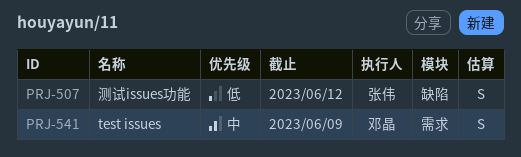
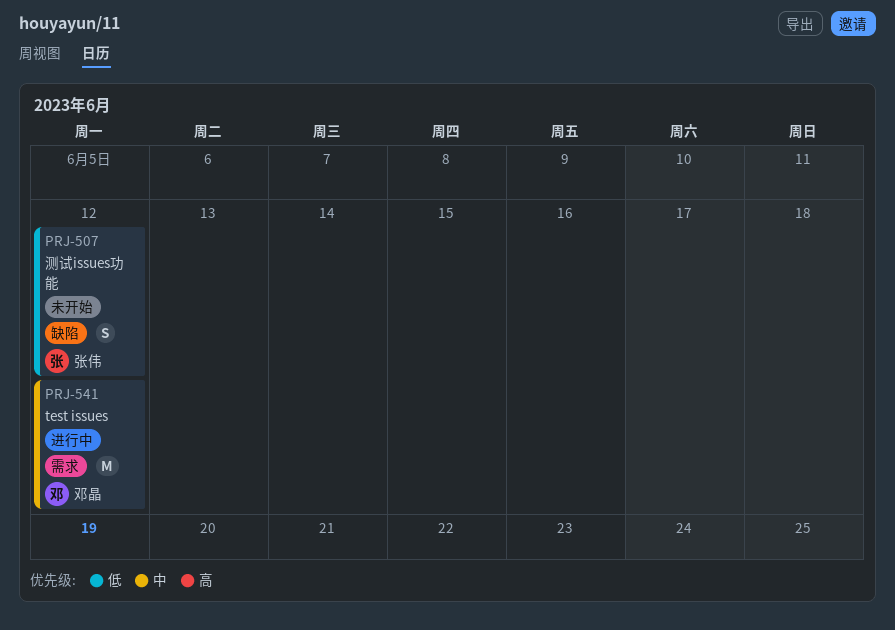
PRJ-541, estimate: S -> M
PRJ-541, due: Jun 9 -> Jun 12

